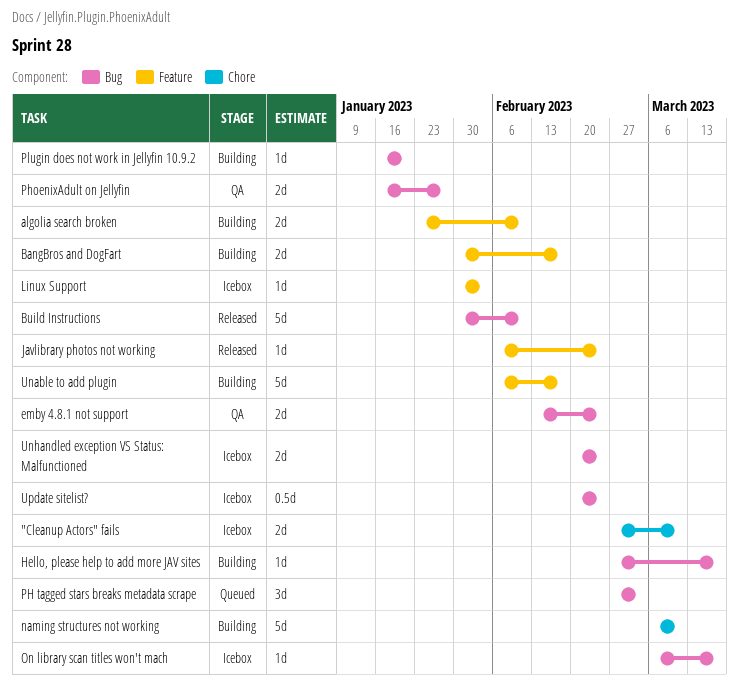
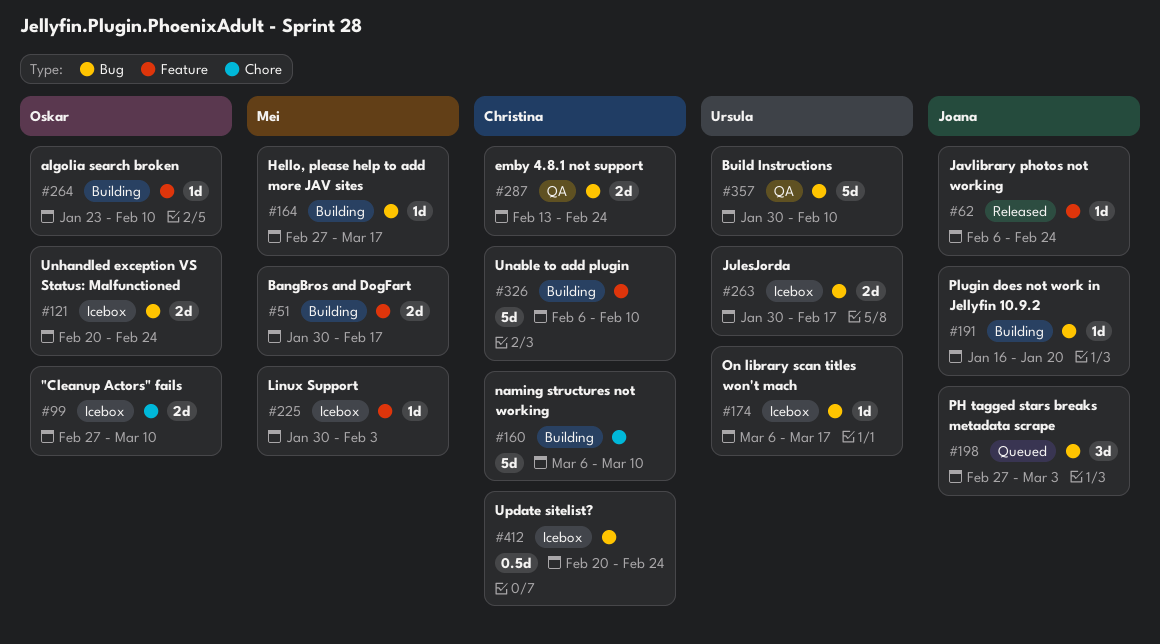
algolia search broken, estimate: 2d -> 1d
Build Instructions, status: Released -> QA
JulesJorda: none -> present
PhoenixAdult on Jellyfin: present -> none
Unable to add plugin, due: Feb 17 -> Feb 10

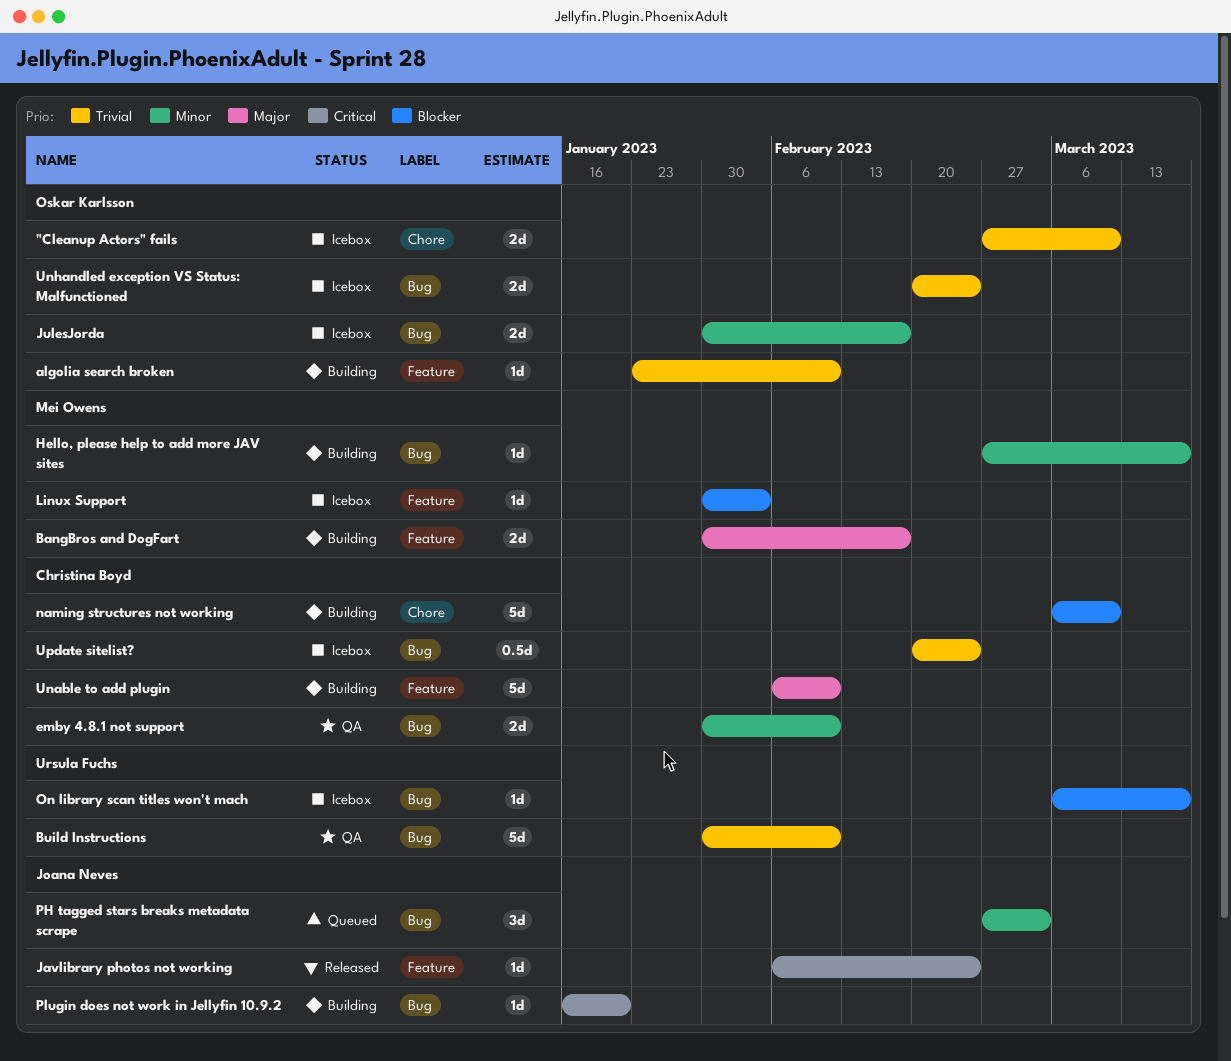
emby 4.8.1 not support, start: Feb 13 -> Jan 30
emby 4.8.1 not support, due: Feb 24 -> Feb 10
JulesJorda, owner: Ursula Fuchs -> Oskar Karlsson

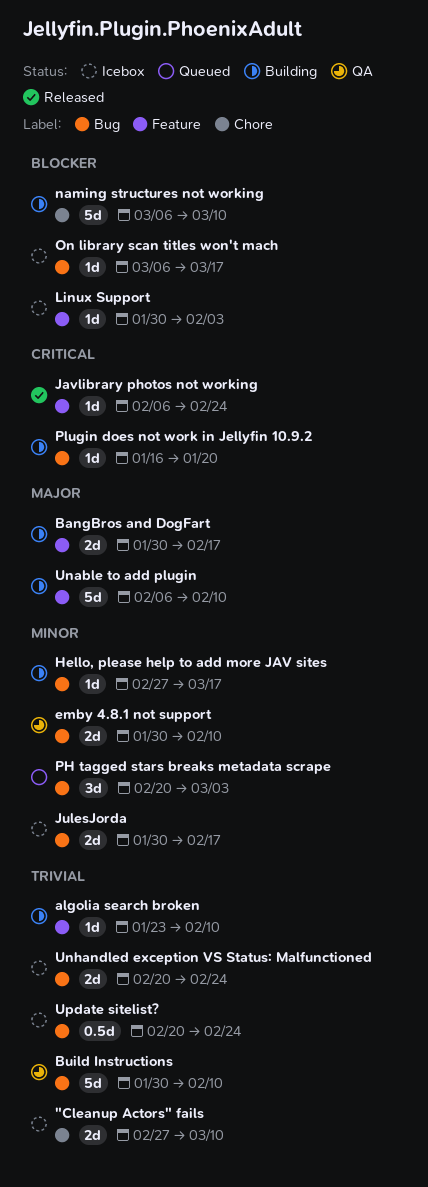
PH tagged stars breaks metadata scrape, start: Feb 27 -> Feb 20

